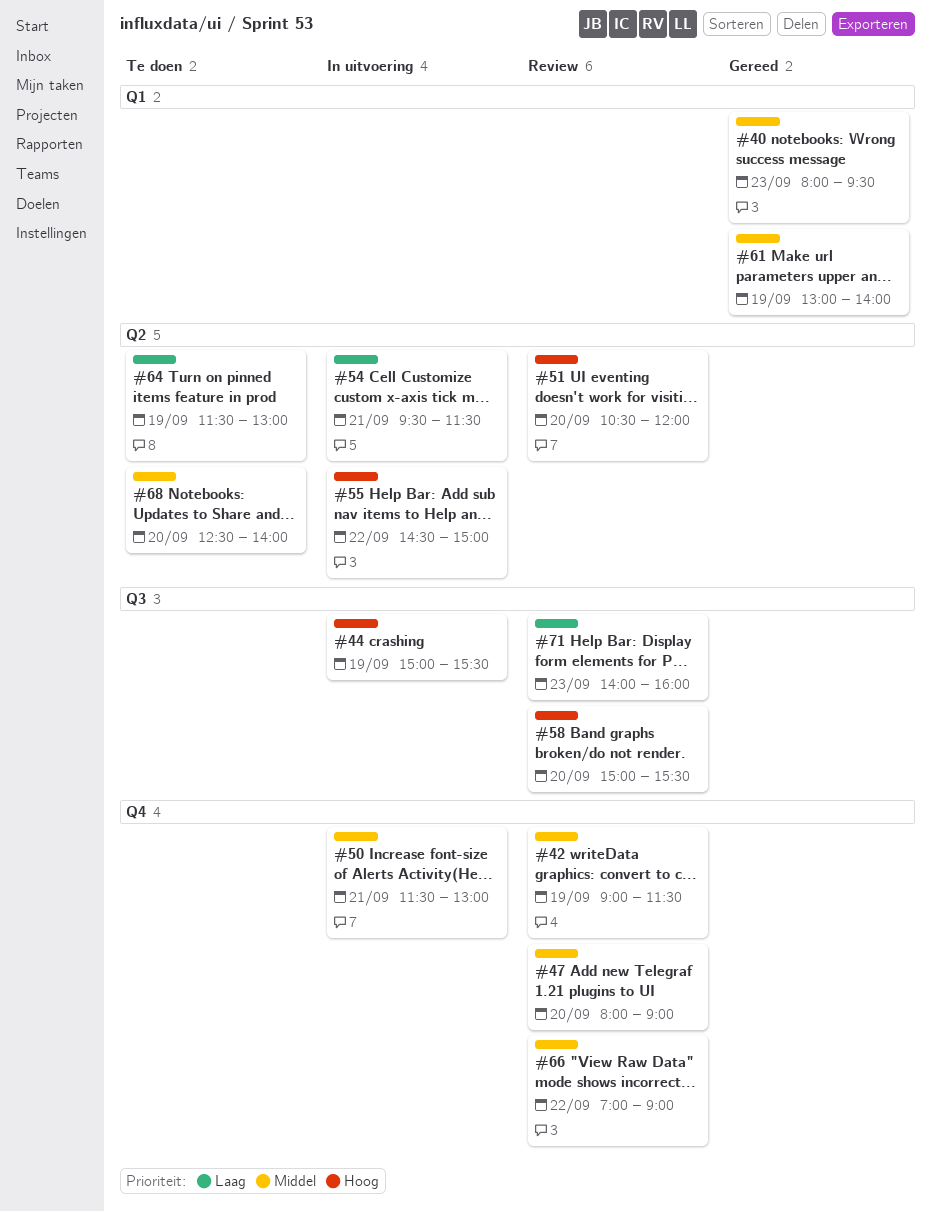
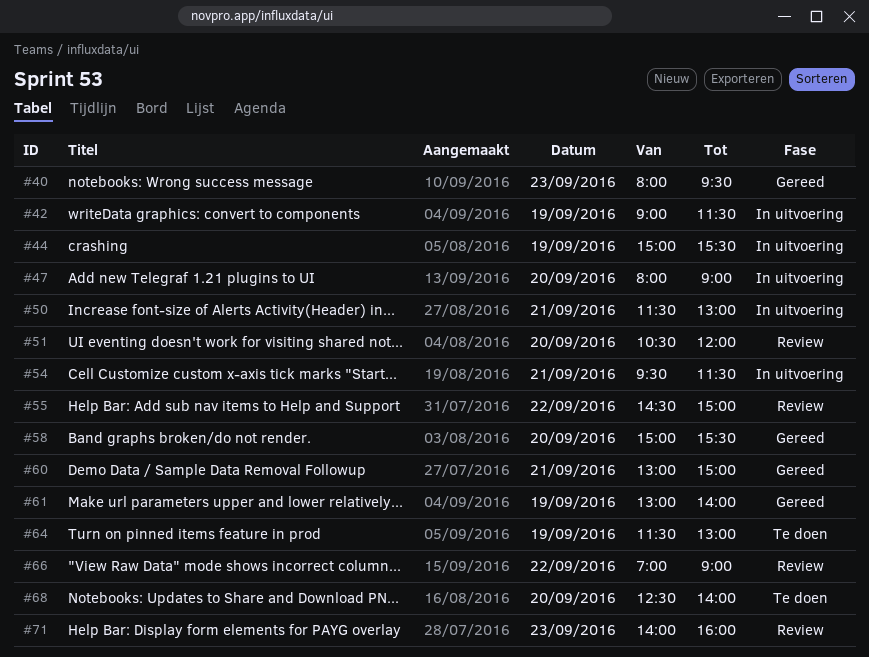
#42, status: Review -> In uitvoering
#47, status: Review -> In uitvoering
#55, status: In uitvoering -> Review
#58, status: Review -> Gereed
#60: none -> present

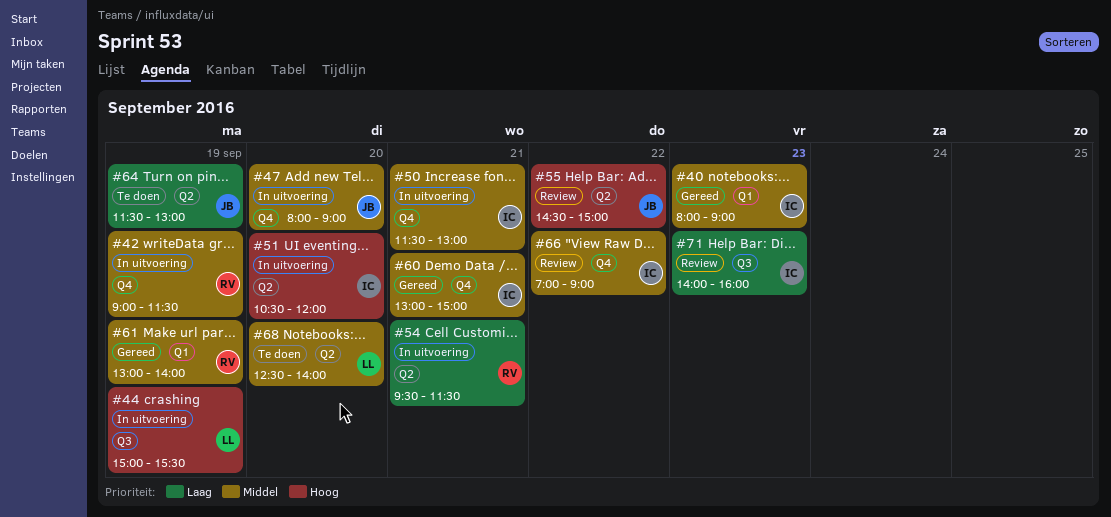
#40, ends: 09:30 -> 09:00
#51, status: Review -> In uitvoering
#58: present -> none

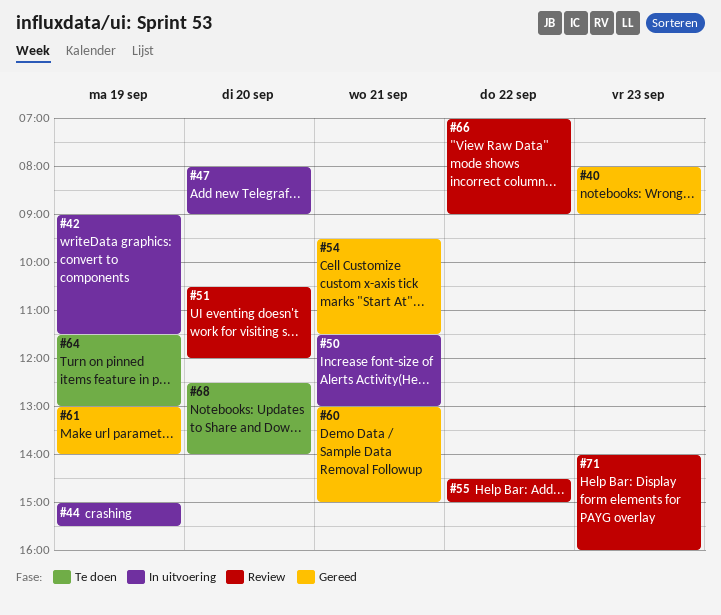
#51, status: In uitvoering -> Review
#54, status: In uitvoering -> Gereed

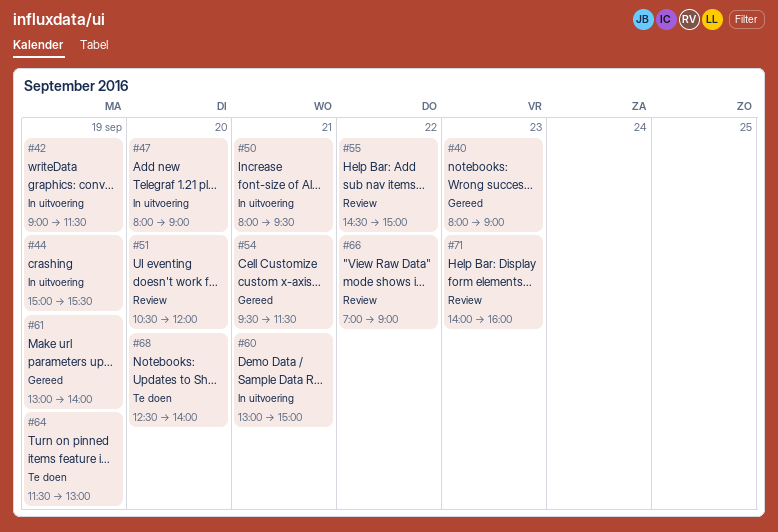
#50, begins: 11:30 -> 08:00
#50, ends: 13:00 -> 09:30
#60, status: Gereed -> In uitvoering

